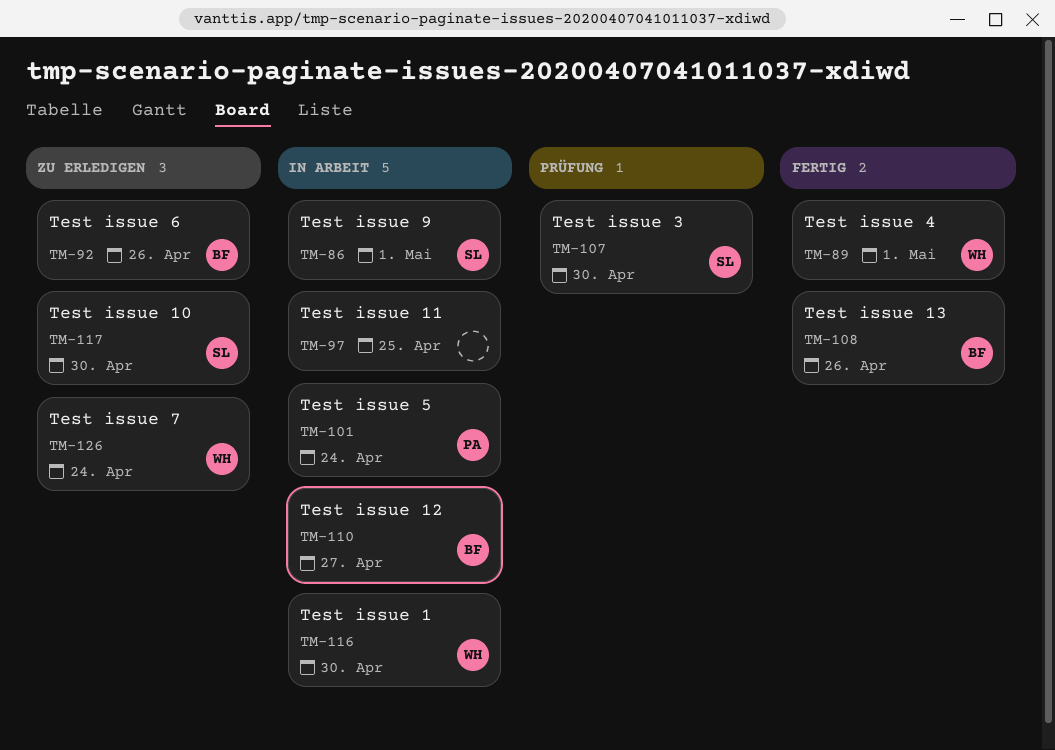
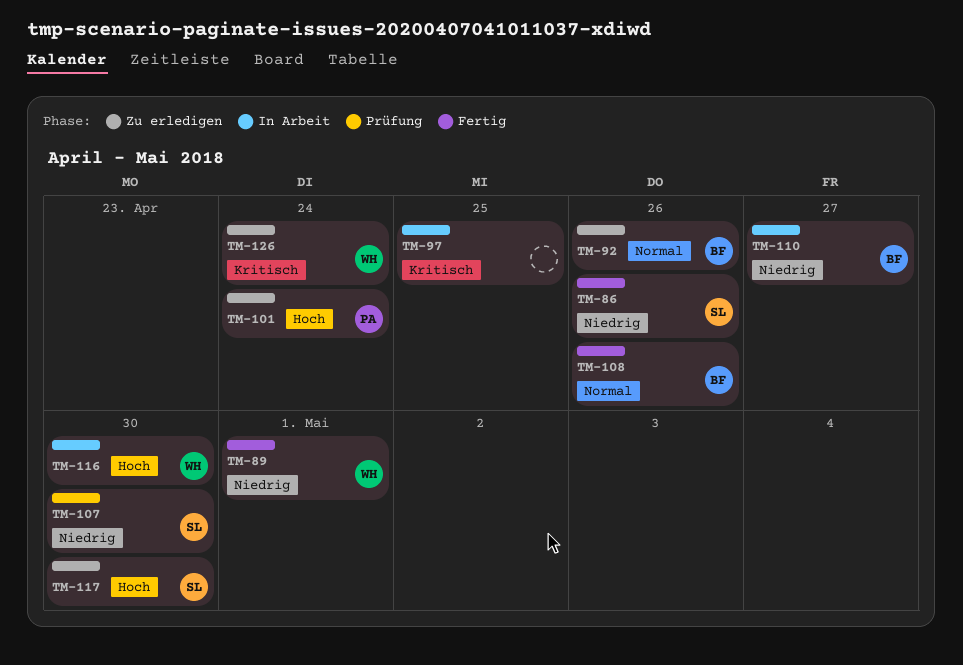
TM-86, status: In Arbeit -> Fertig
TM-86, due: May 1 -> Apr 26
TM-101, status: In Arbeit -> Zu erledigen

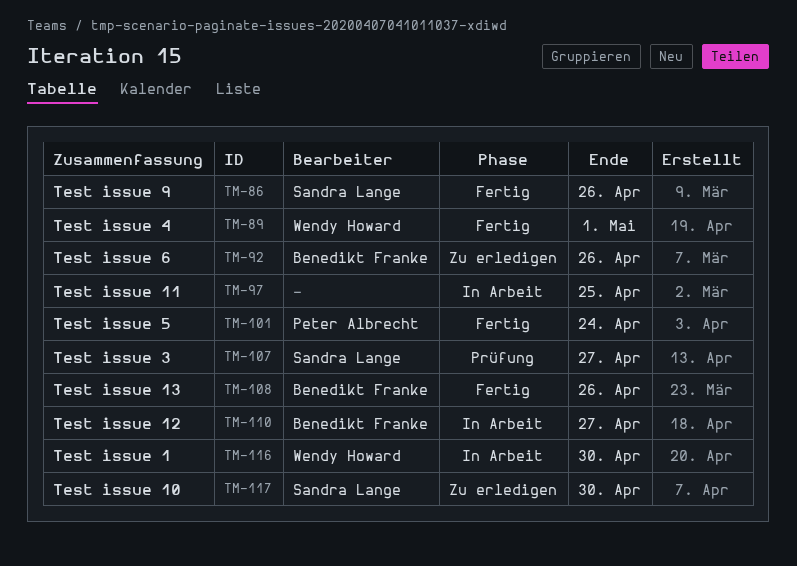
TM-101, status: Zu erledigen -> Fertig
TM-107, due: Apr 30 -> Apr 27
TM-126: present -> none

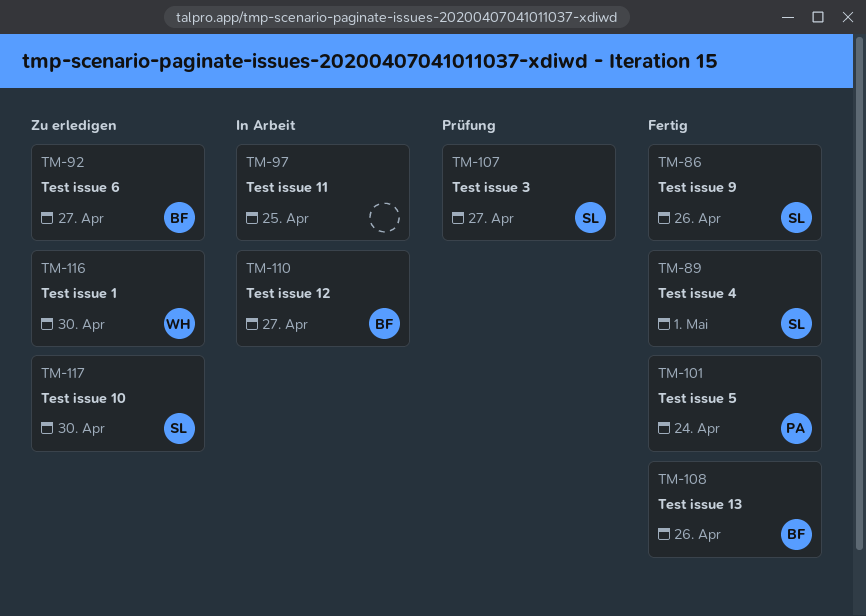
TM-89, owner: Wendy Howard -> Sandra Lange
TM-92, due: Apr 26 -> Apr 27
TM-116, status: In Arbeit -> Zu erledigen

